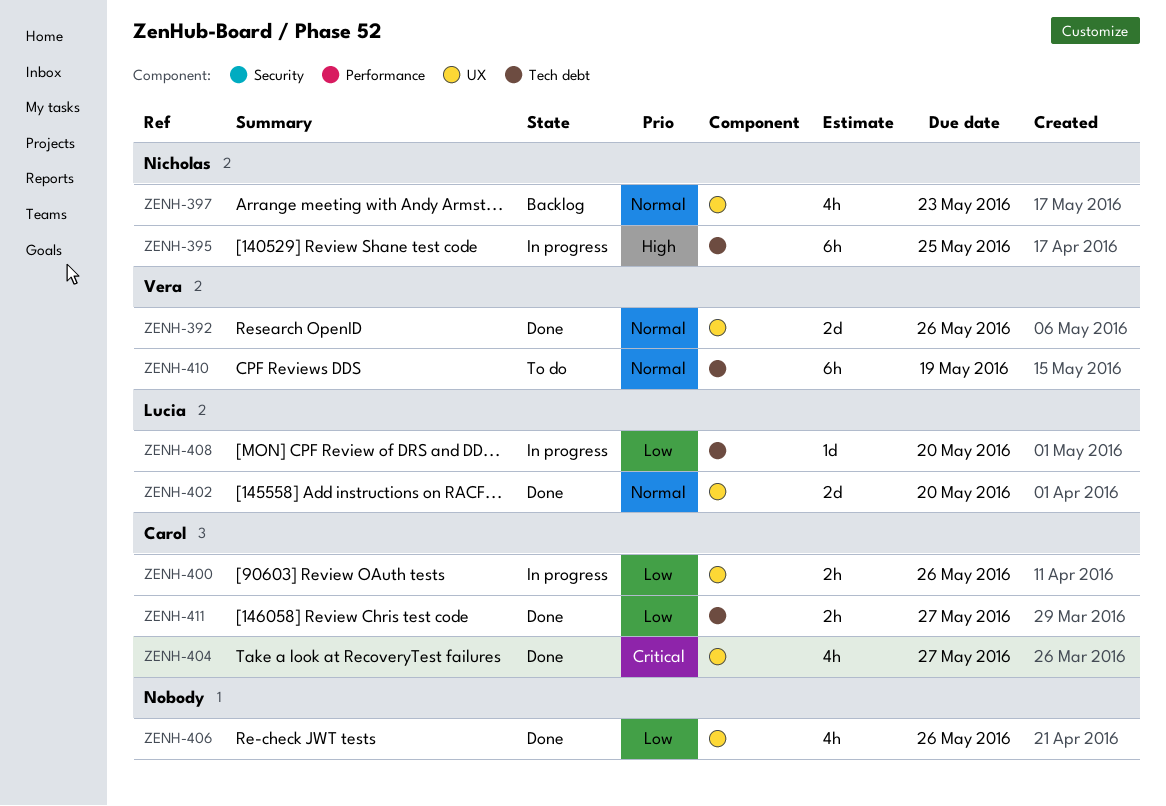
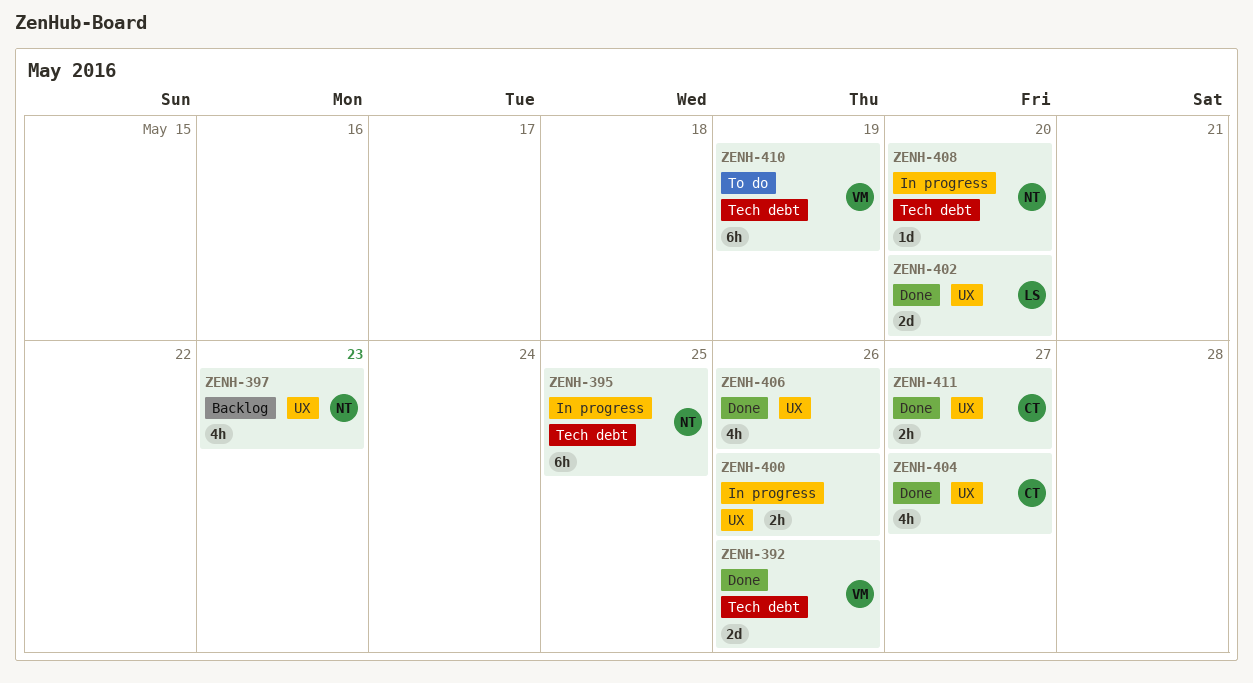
ZENH-392, label: UX -> Tech debt
ZENH-400, owner: Carol -> none
ZENH-408, owner: Lucia -> Nicholas
ZENH-411, label: Tech debt -> UX

